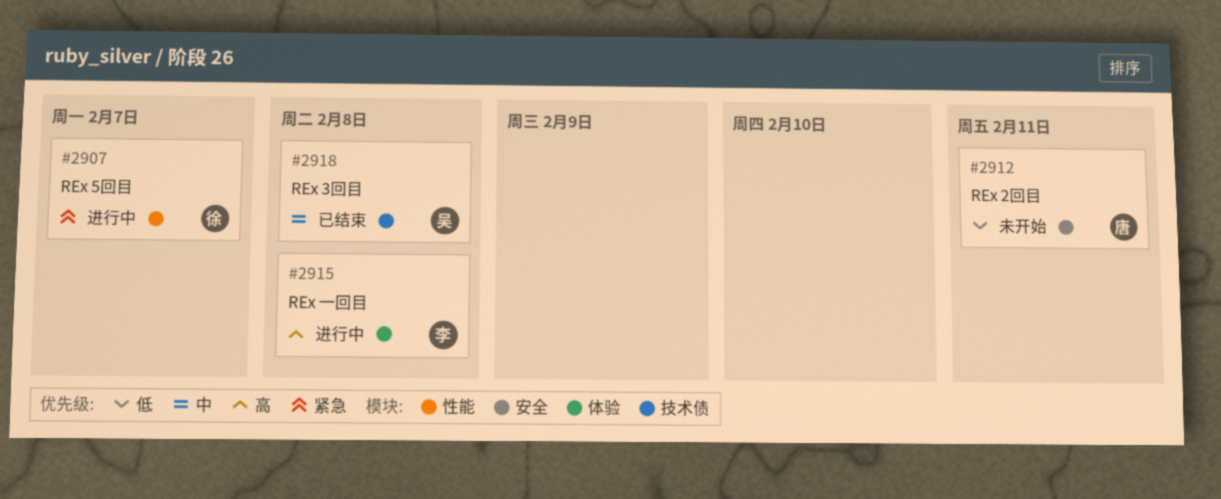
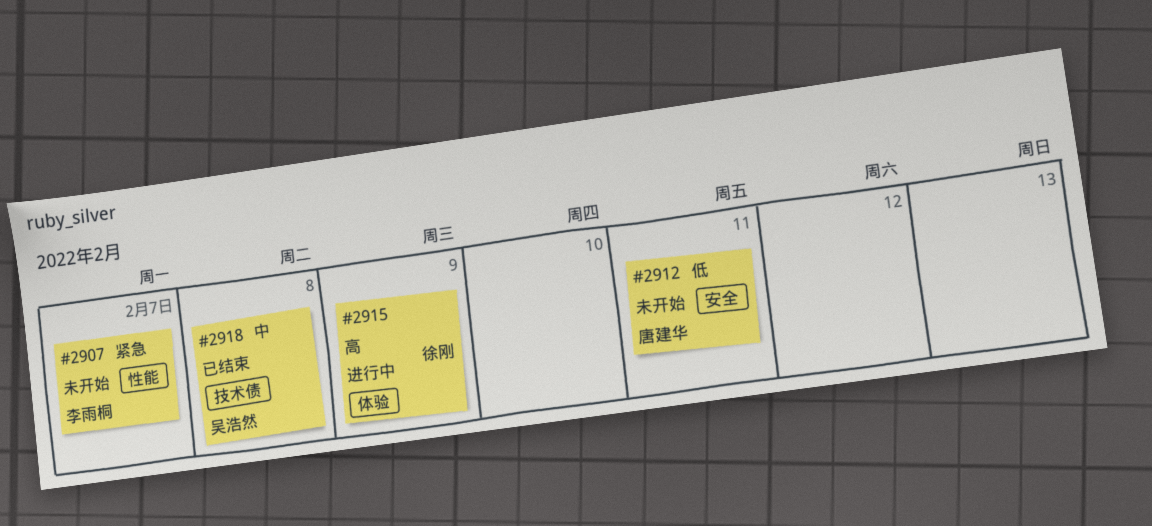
#2907, status: 进行中 -> 未开始
#2907, owner: 徐刚 -> 李雨桐
#2915, owner: 李雨桐 -> 徐刚
#2915, due: Feb 8 -> Feb 9

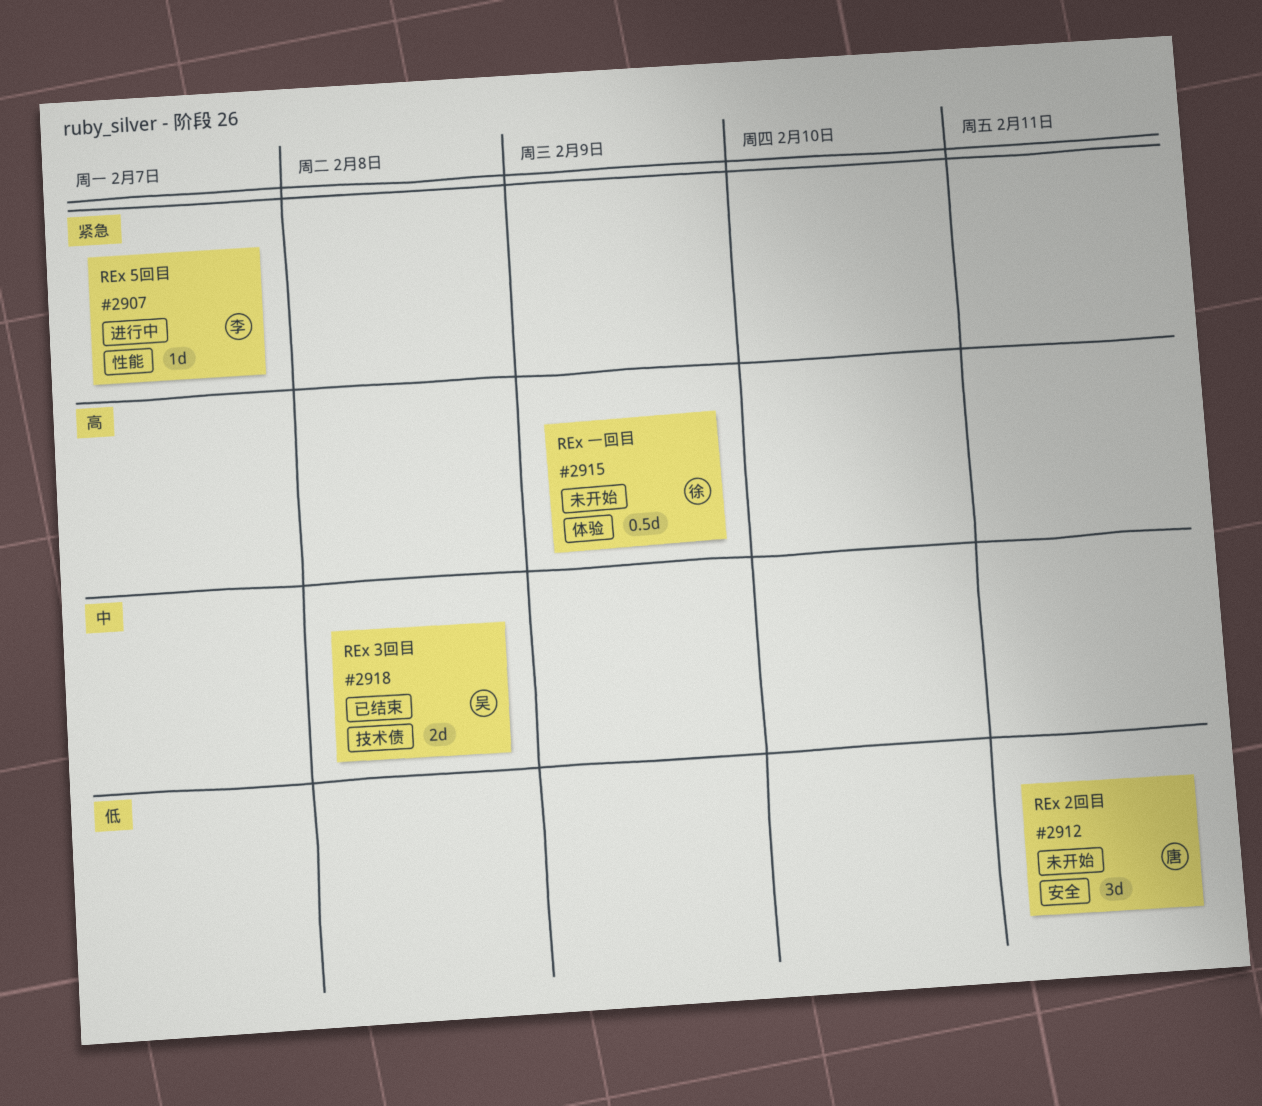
#2907, status: 未开始 -> 进行中
#2915, status: 进行中 -> 未开始

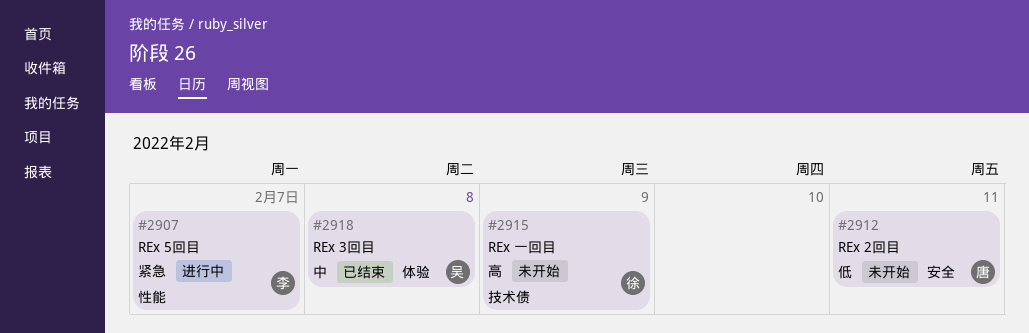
#2915, label: 体验 -> 技术债
#2918, label: 技术债 -> 体验

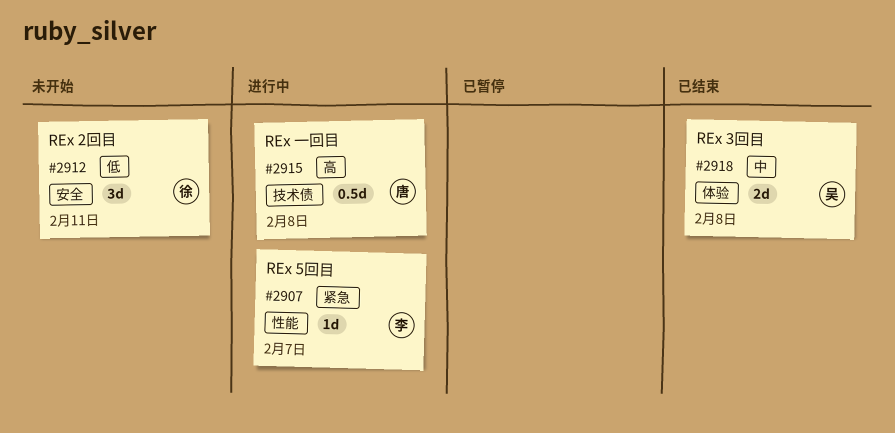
#2912, owner: 唐 -> 徐
#2915, status: 未开始 -> 进行中
#2915, owner: 徐 -> 唐
#2915, due: Feb 9 -> Feb 8

